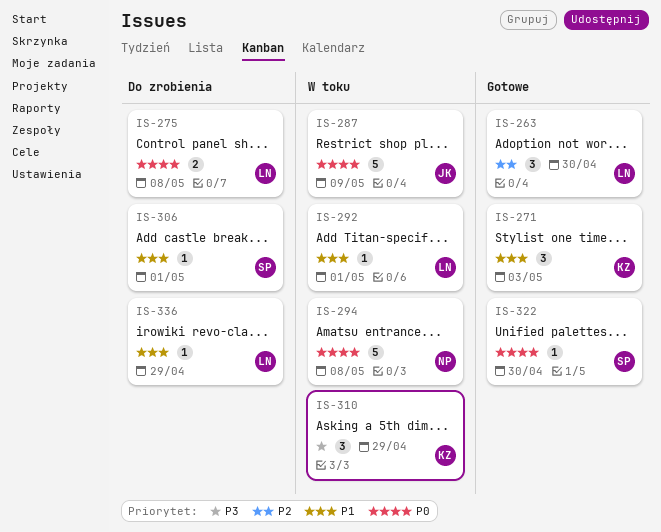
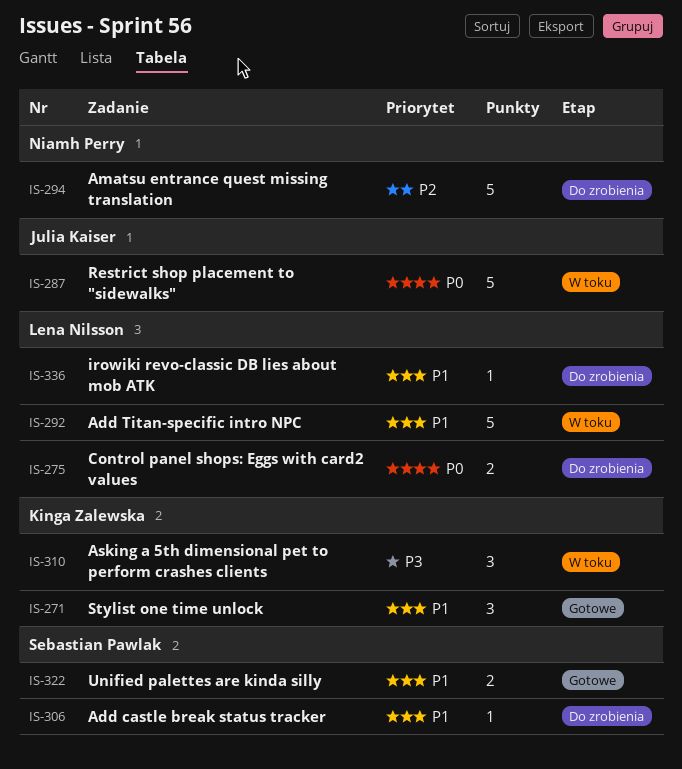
IS-263: present -> none
IS-292, estimate: 1 -> 5
IS-294, status: W toku -> Do zrobienia
IS-294, priority: P0 -> P2
IS-322, priority: P0 -> P1
IS-322, estimate: 1 -> 2

